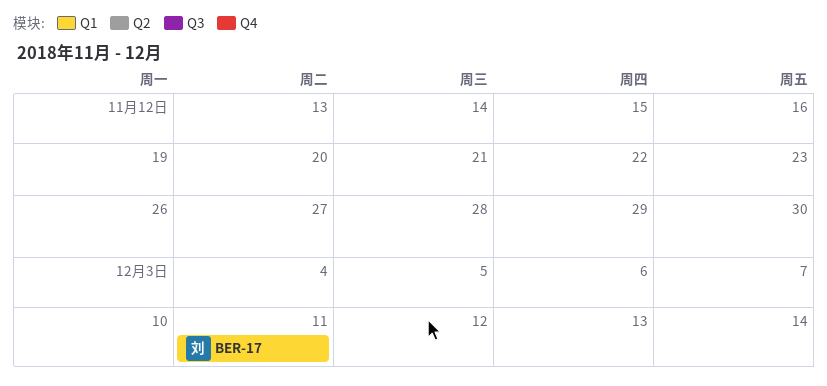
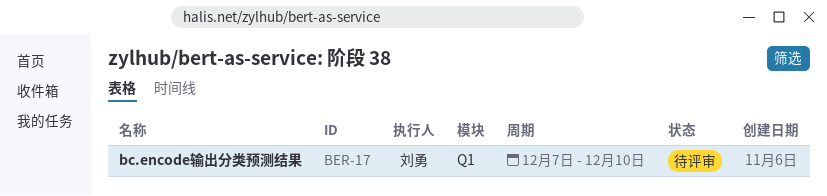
BER-17, start: Dec 11 -> Dec 7
BER-17, due: Dec 11 -> Dec 10

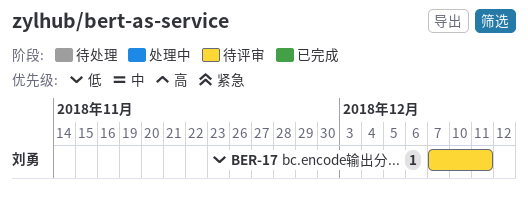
BER-17, due: Dec 10 -> Dec 11

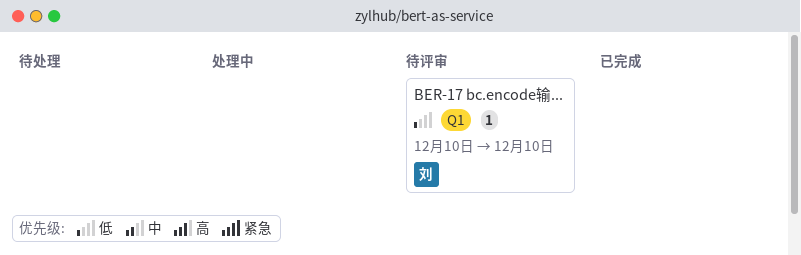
BER-17, start: Dec 7 -> Dec 10
BER-17, due: Dec 11 -> Dec 10

